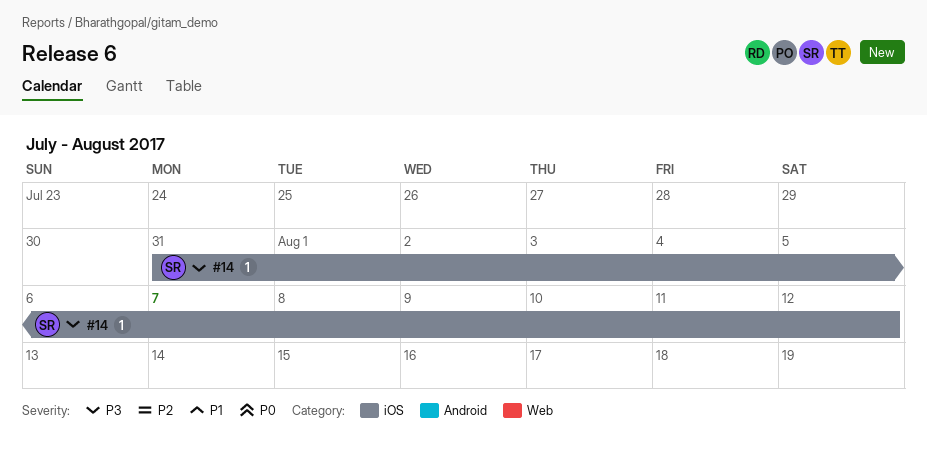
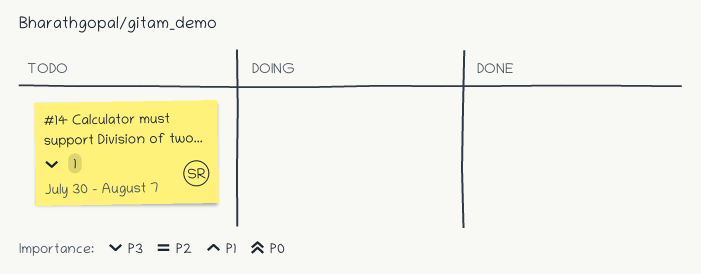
#14, start: Jul 31 -> Jul 30
#14, due: Aug 12 -> Aug 7

